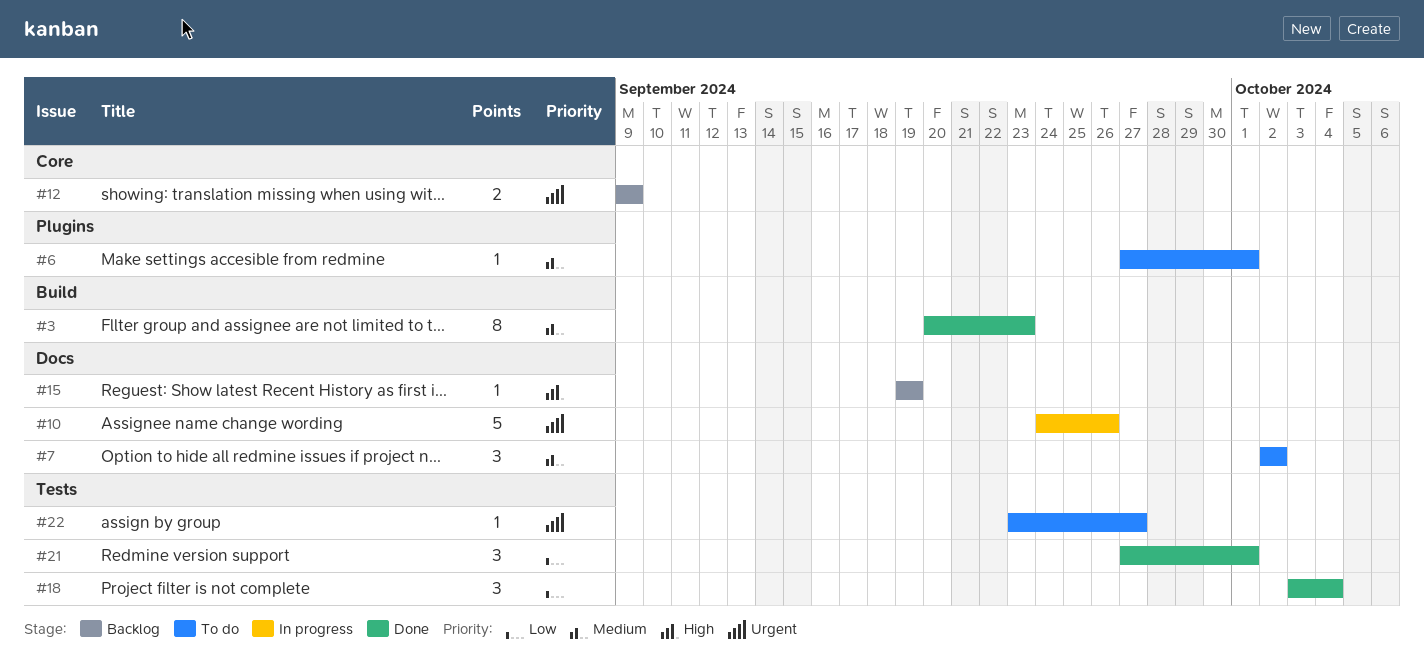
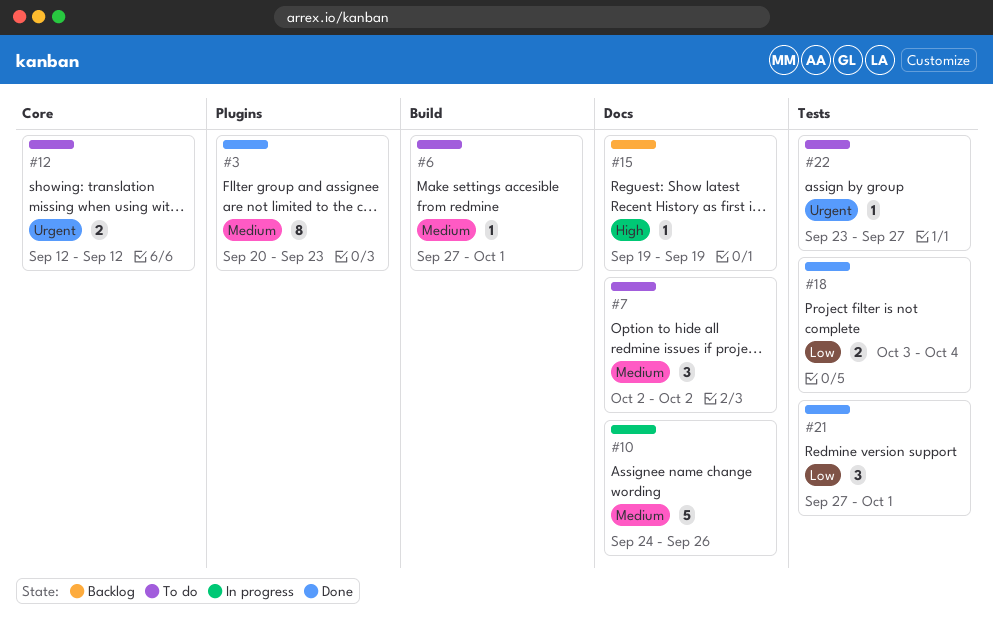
#3, label: Build -> Plugins
#6, label: Plugins -> Build
#10, priority: Urgent -> Medium
#12, status: Backlog -> To do
#12, start: Sep 9 -> Sep 12
#12, due: Sep 9 -> Sep 12
#18, estimate: 3 -> 2

